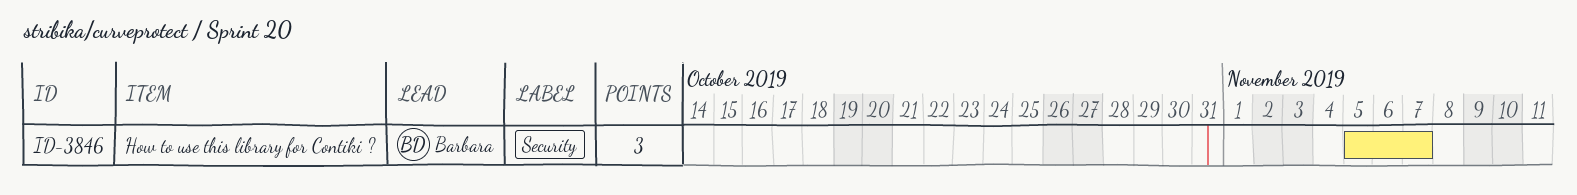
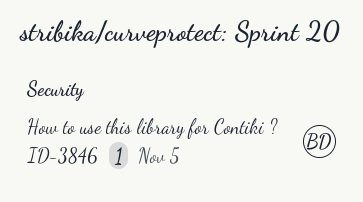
ID-3846, estimate: 3 -> 1
ID-3846, due: Nov 7 -> Nov 5

